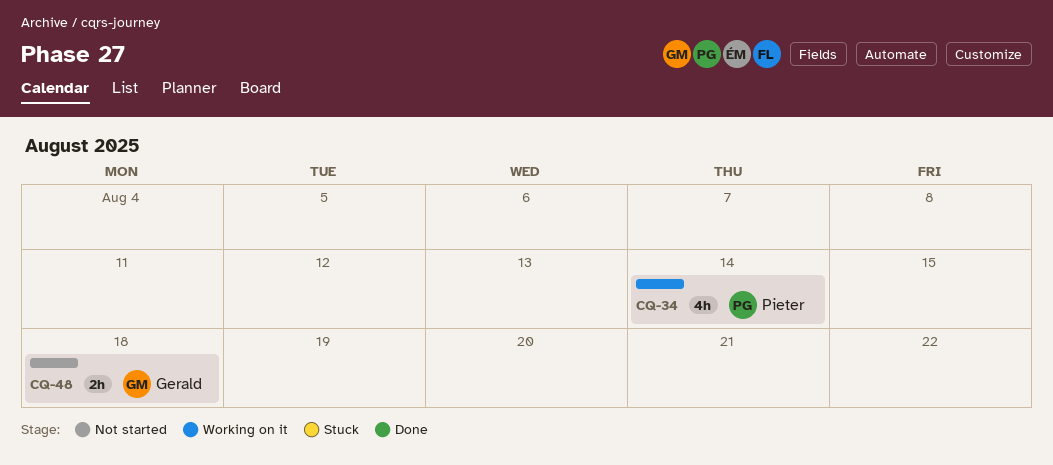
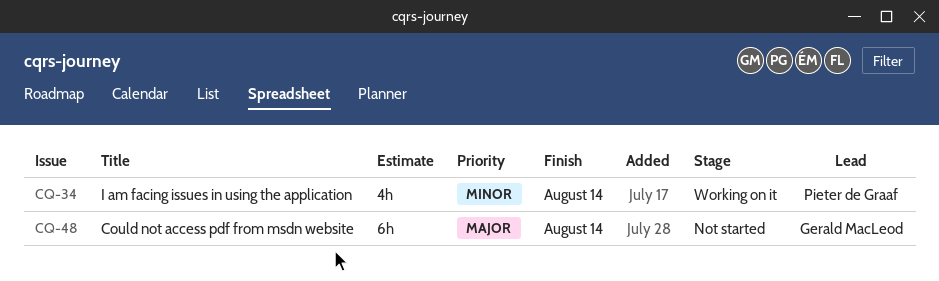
CQ-48, estimate: 2h -> 6h
CQ-48, due: Aug 18 -> Aug 14

